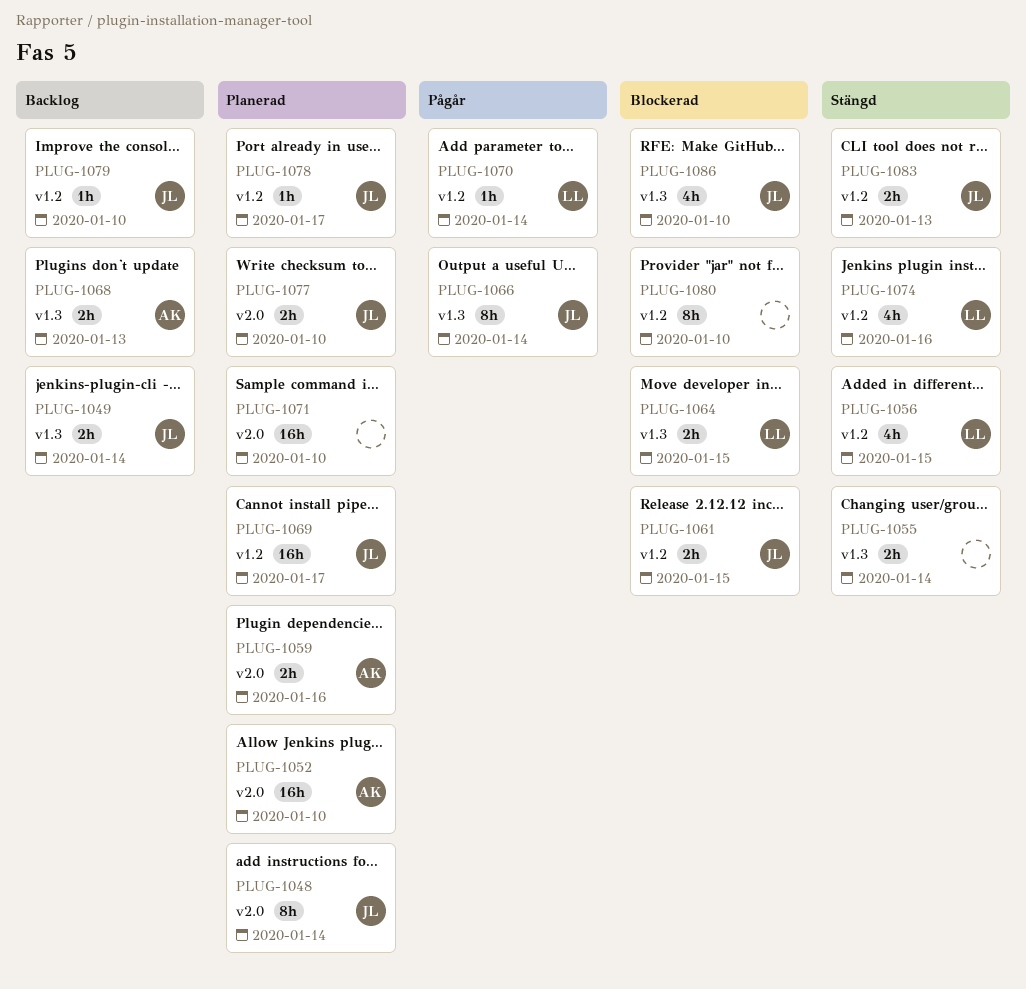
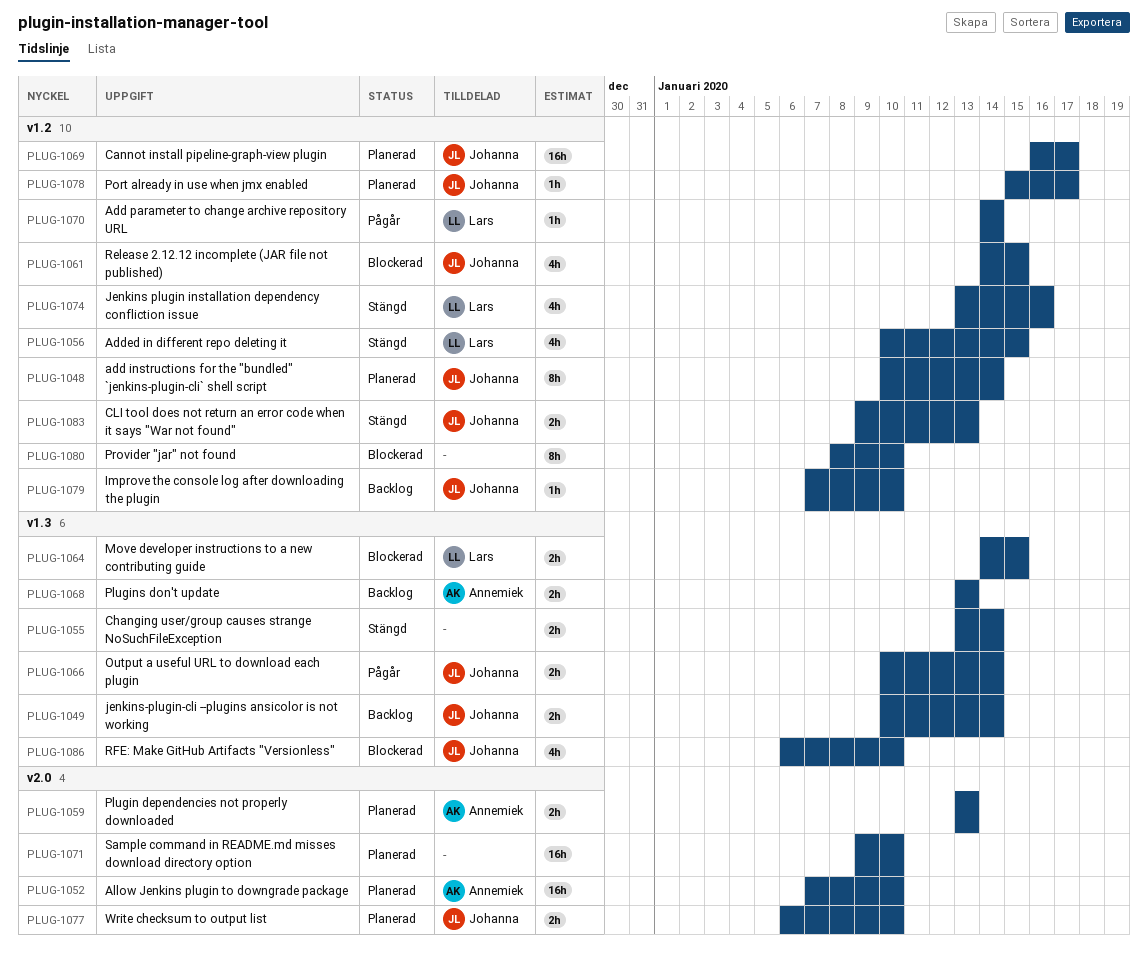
PLUG-1048, label: v2.0 -> v1.2
PLUG-1059, due: Jan 16 -> Jan 13
PLUG-1061, estimate: 2h -> 4h
PLUG-1066, estimate: 8h -> 2h

